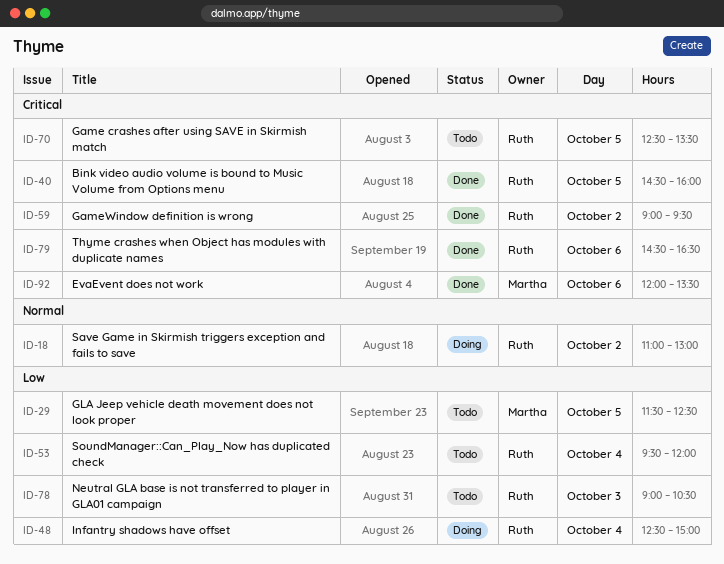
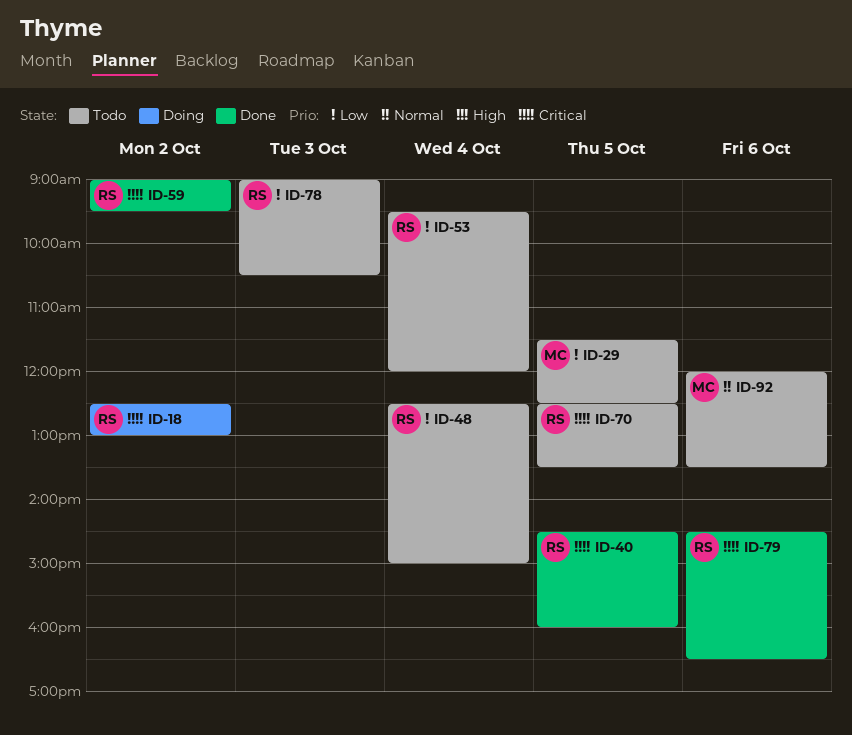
ID-18, priority: Normal -> Critical
ID-18, begins: 11:00 -> 12:30
ID-48, status: Doing -> Todo
ID-92, status: Done -> Todo
ID-92, priority: Critical -> Normal

